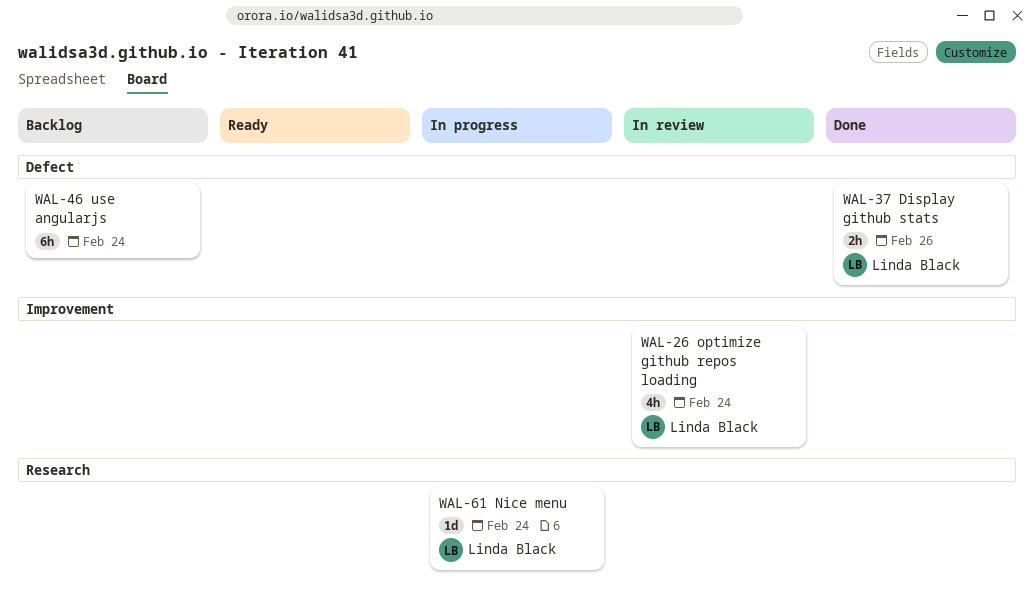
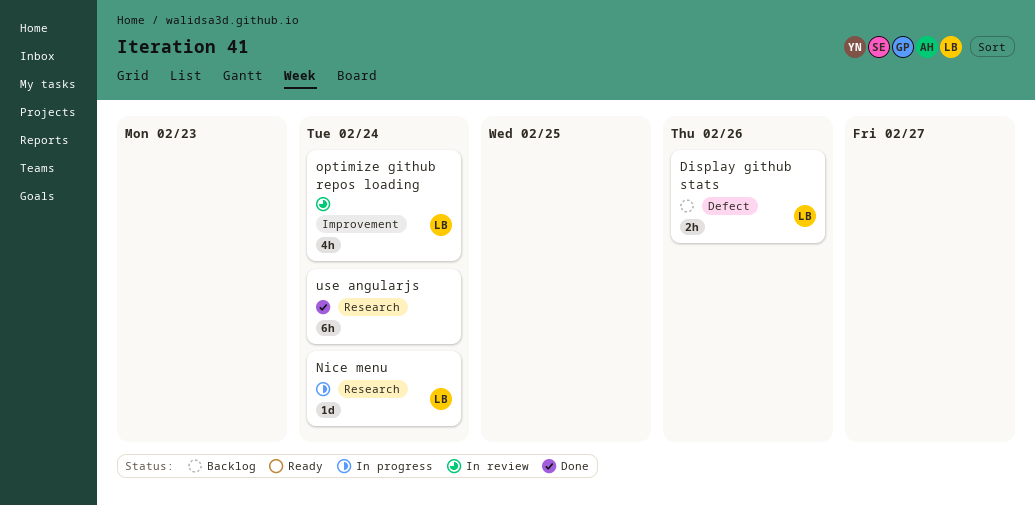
Display github stats, status: Done -> Backlog
use angularjs, status: Backlog -> Done
use angularjs, label: Defect -> Research

